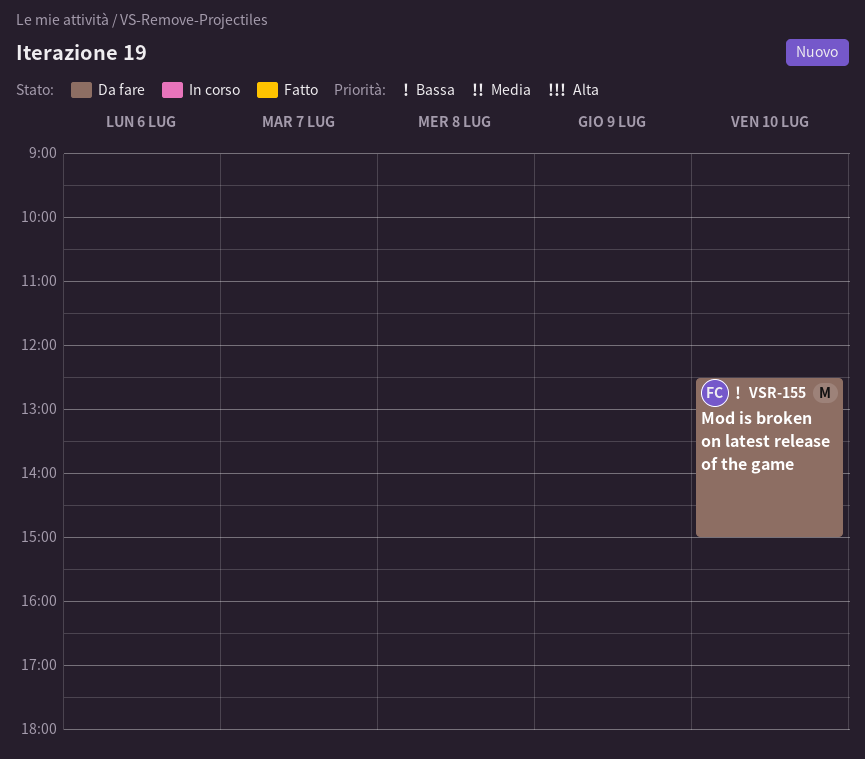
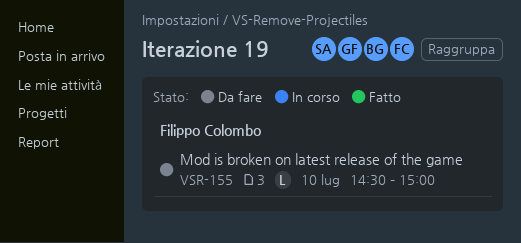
VSR-155, estimate: M -> L
VSR-155, begins: 12:30 -> 14:30

